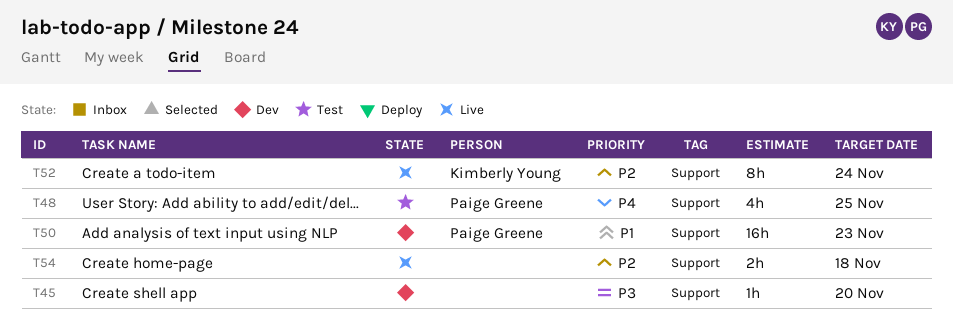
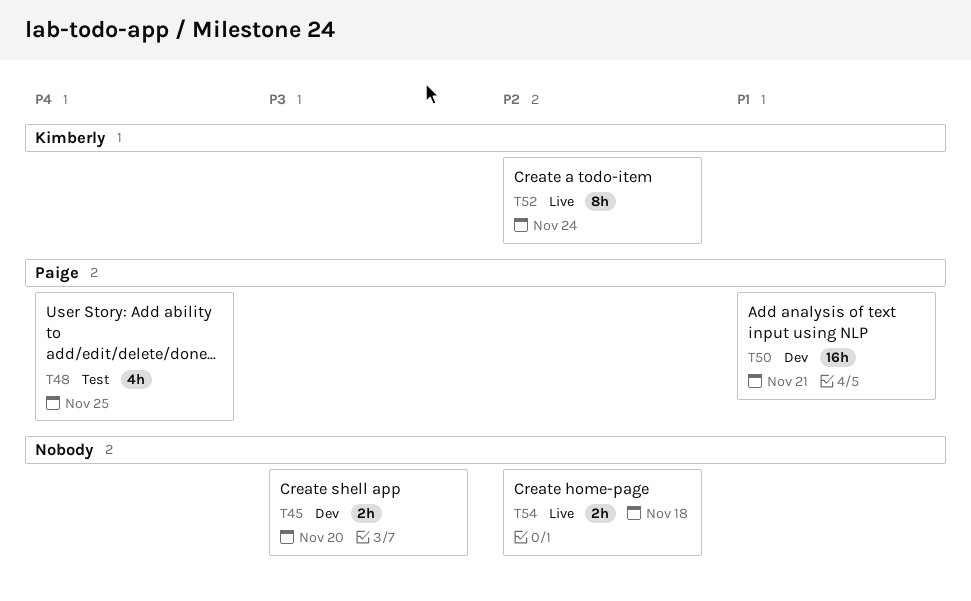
T45, estimate: 1h -> 2h
T50, due: Nov 23 -> Nov 21

